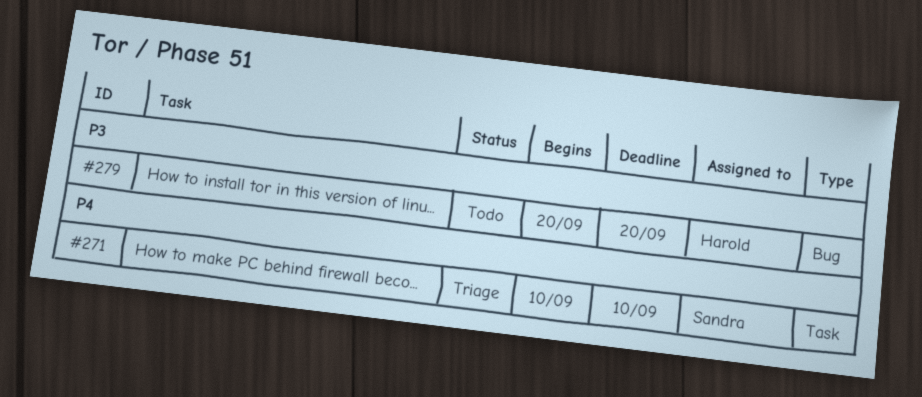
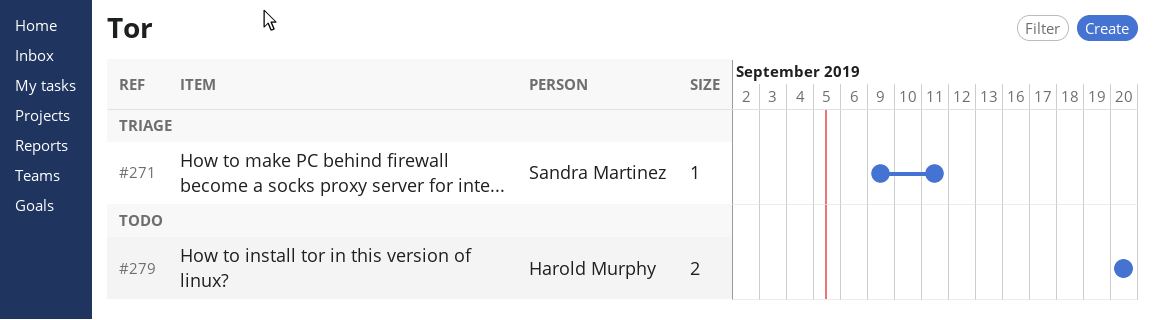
#271, start: Sep 10 -> Sep 9
#271, due: Sep 10 -> Sep 11

